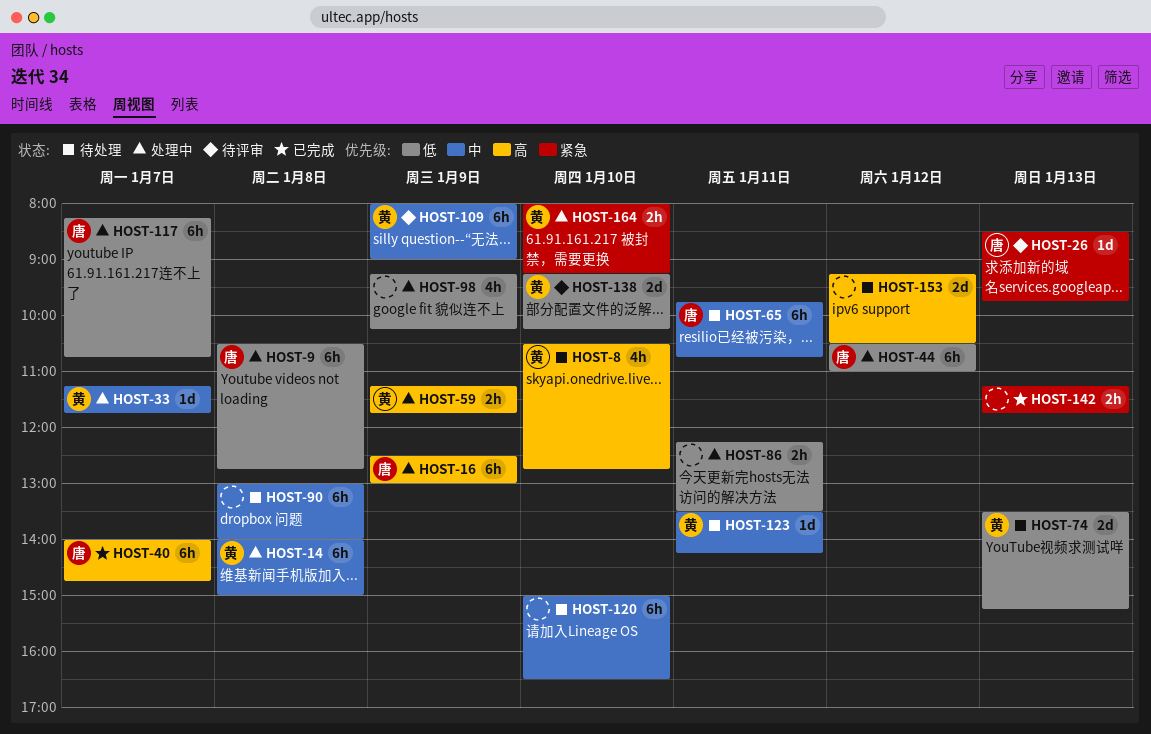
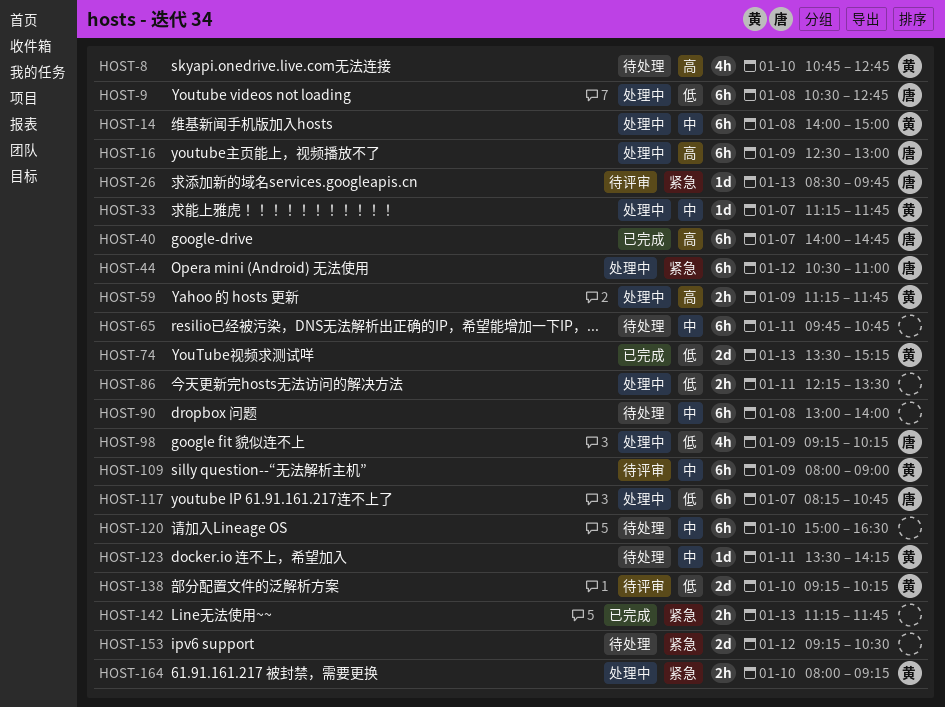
HOST-8, begins: 10:30 -> 10:45
HOST-44, priority: 低 -> 紧急
HOST-65, owner: 唐 -> none
HOST-74, status: 待处理 -> 已完成
HOST-98, owner: none -> 唐
HOST-153, priority: 高 -> 紧急

